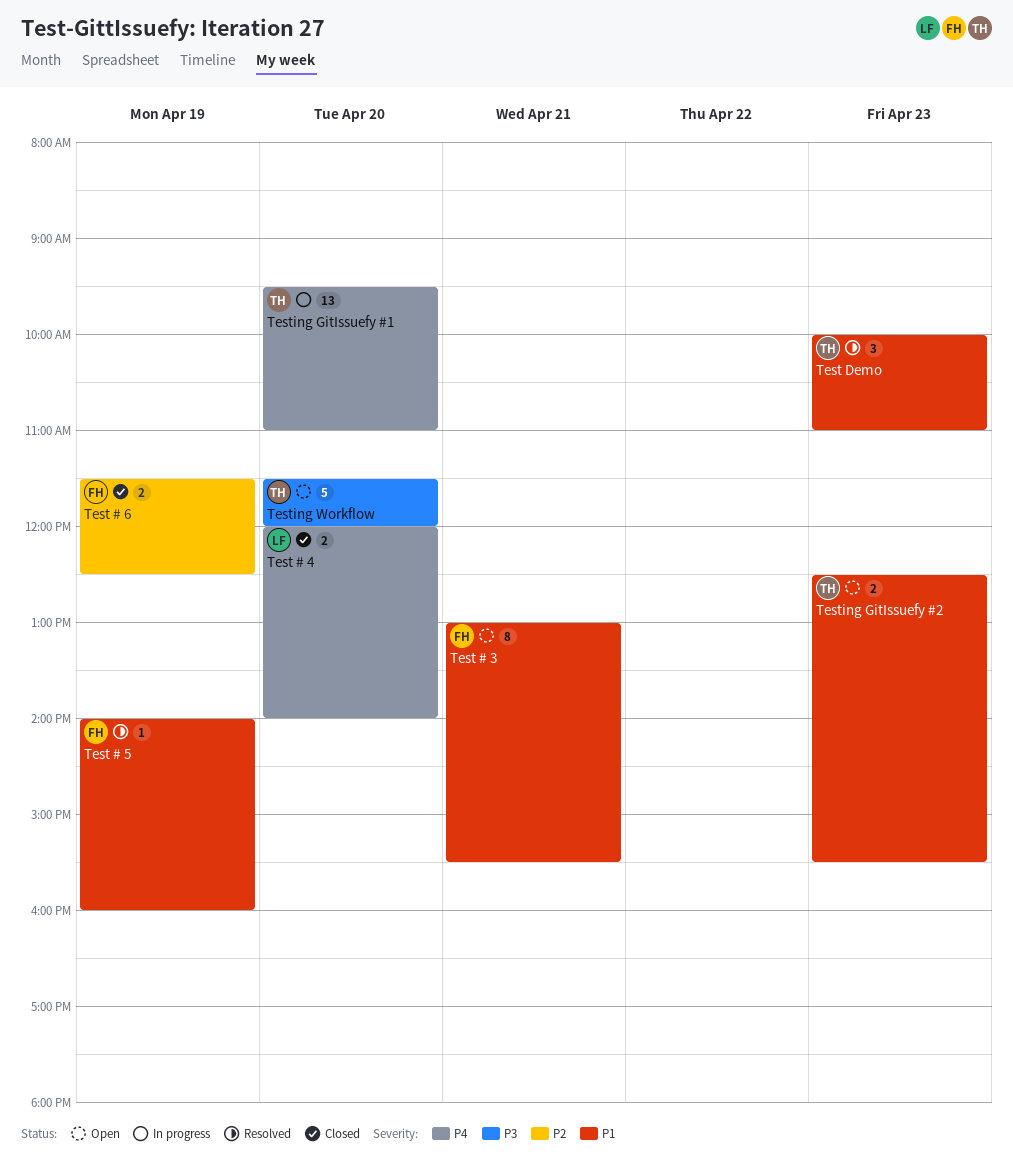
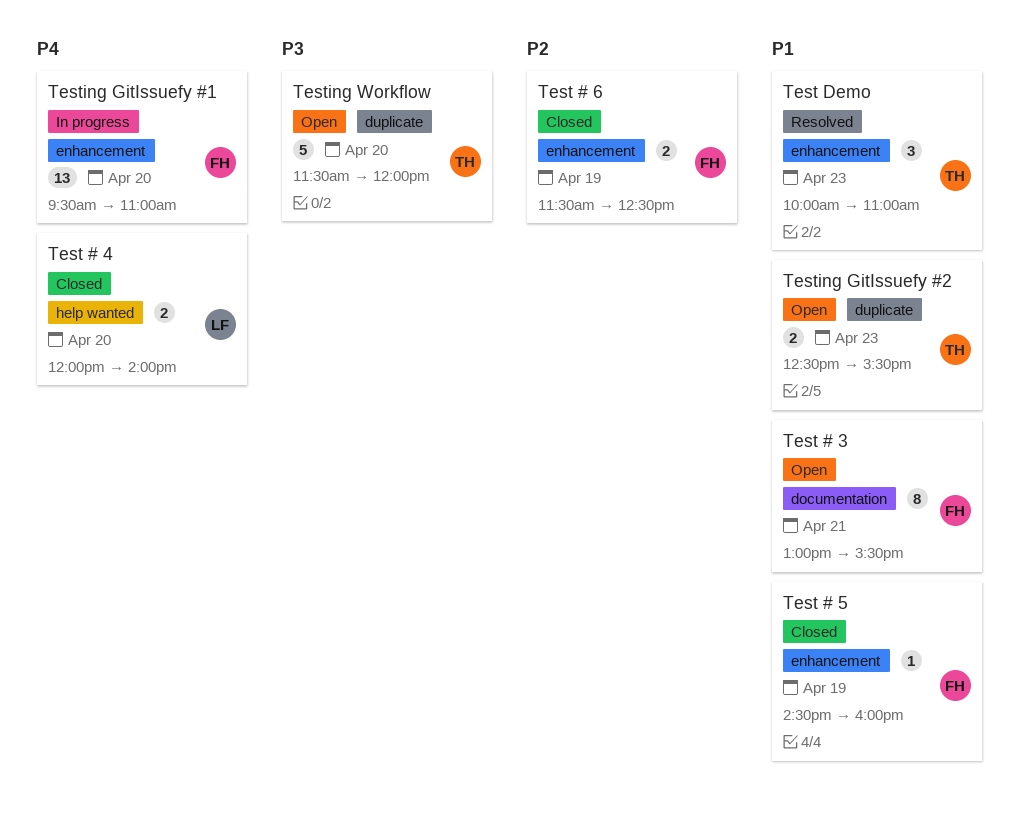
Test # 5, status: Resolved -> Closed
Test # 5, begins: 14:00 -> 14:30
Testing GitIssuefy #1, owner: TH -> FH

